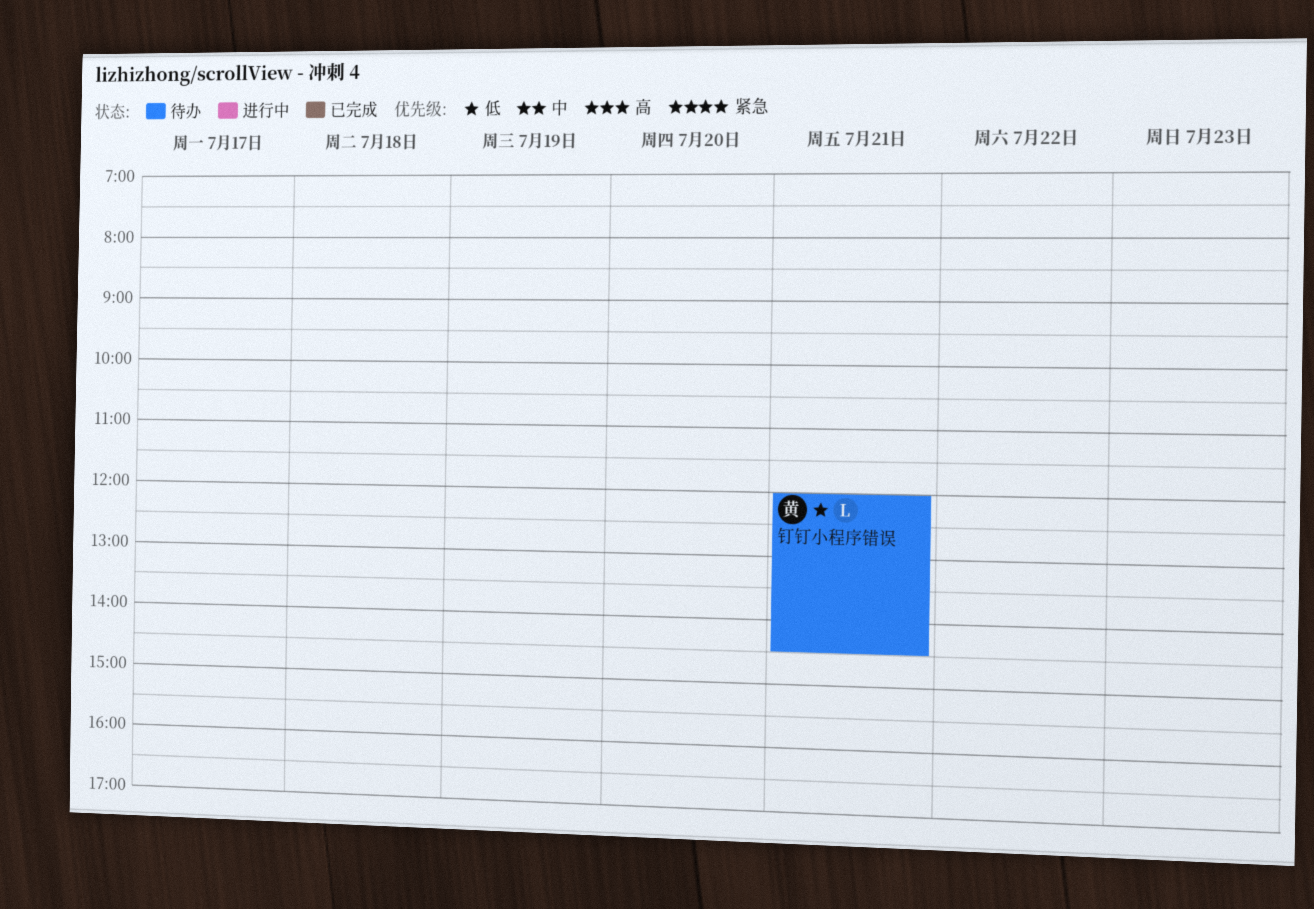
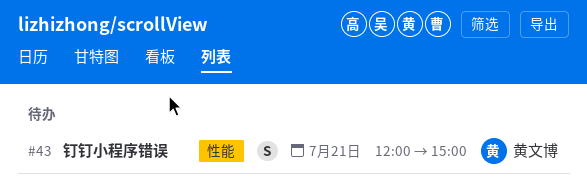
钉钉小程序错误, estimate: L -> S
钉钉小程序错误, ends: 14:30 -> 15:00

